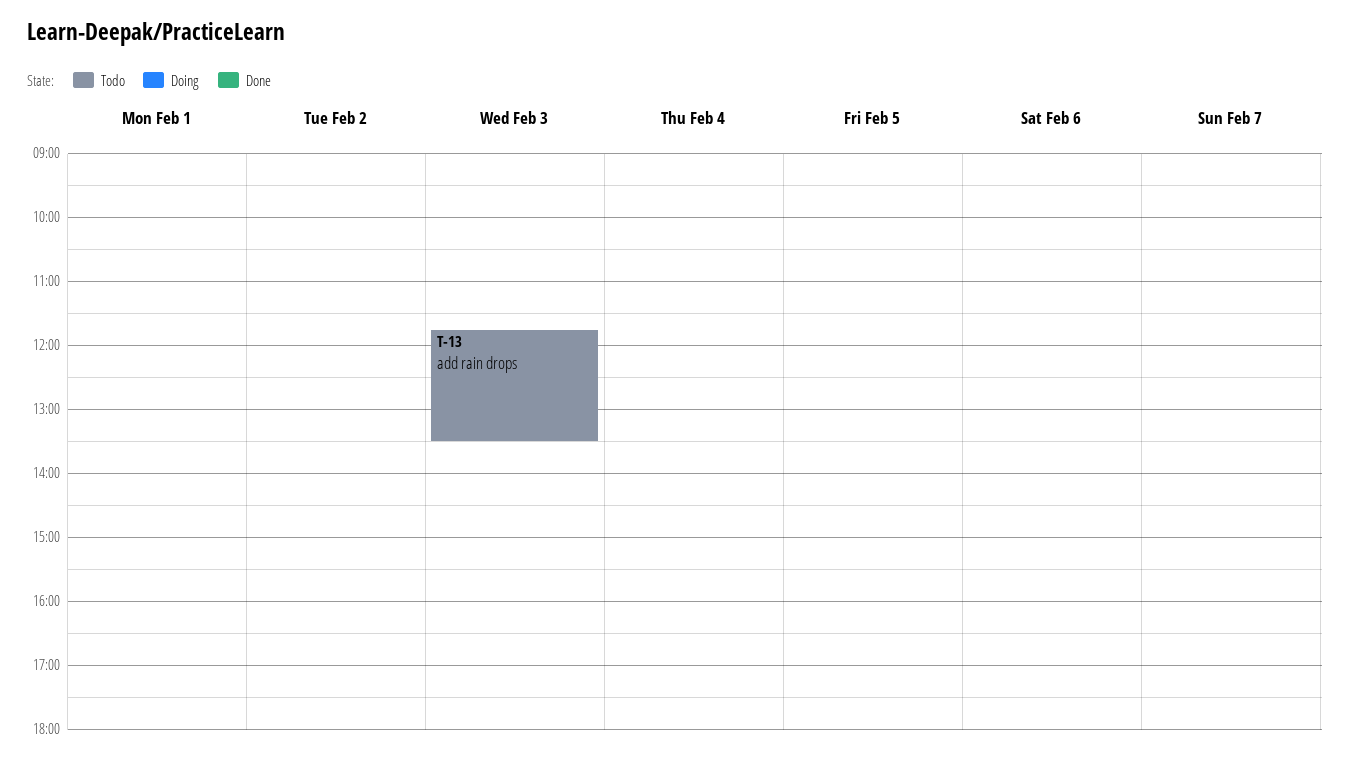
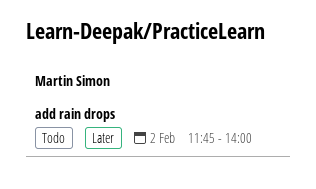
add rain drops, day: Feb 3 -> Feb 2
add rain drops, ends: 13:30 -> 14:00

